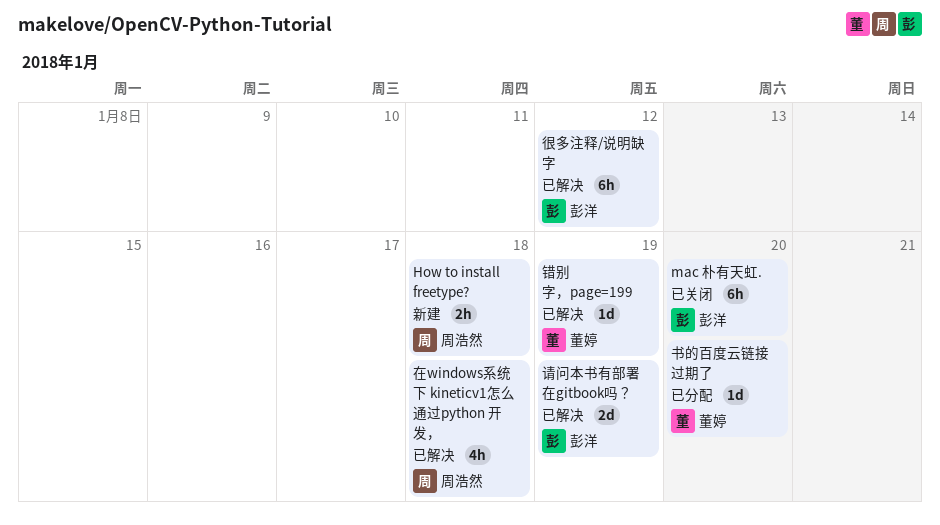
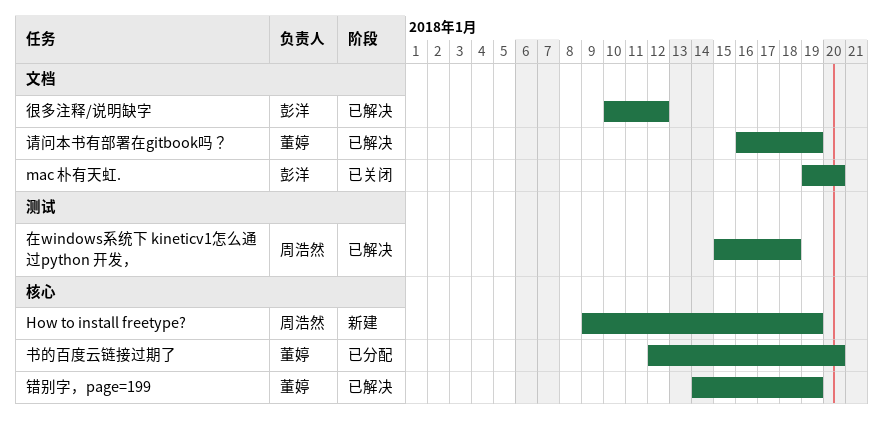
How to install freetype?, due: Jan 18 -> Jan 19
请问本书有部署在gitbook吗？, owner: 彭洋 -> 董婷

